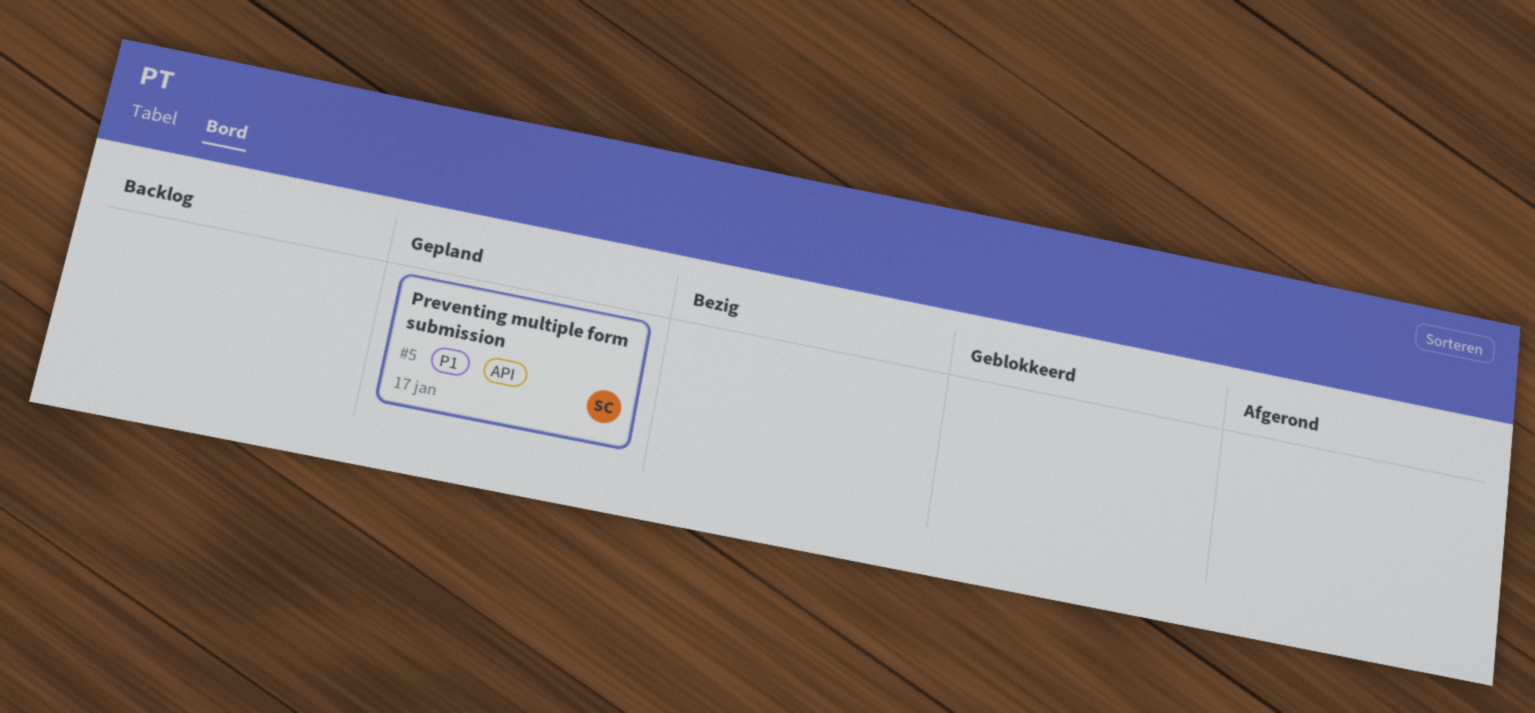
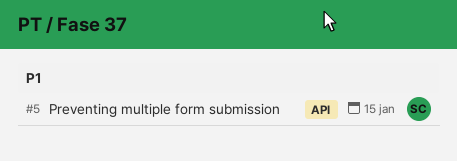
#5, due: Jan 17 -> Jan 15

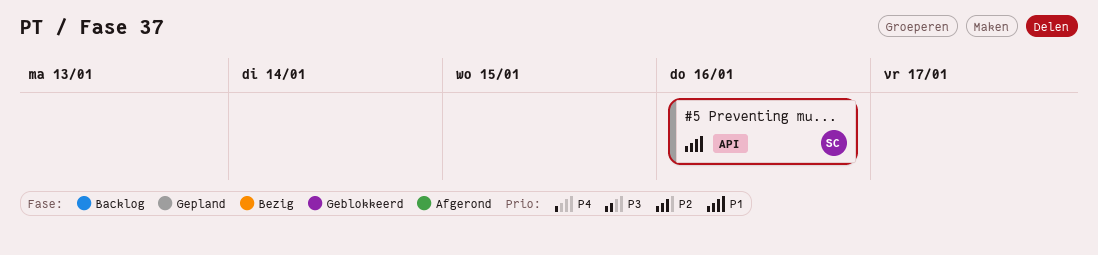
#5, due: Jan 15 -> Jan 16

